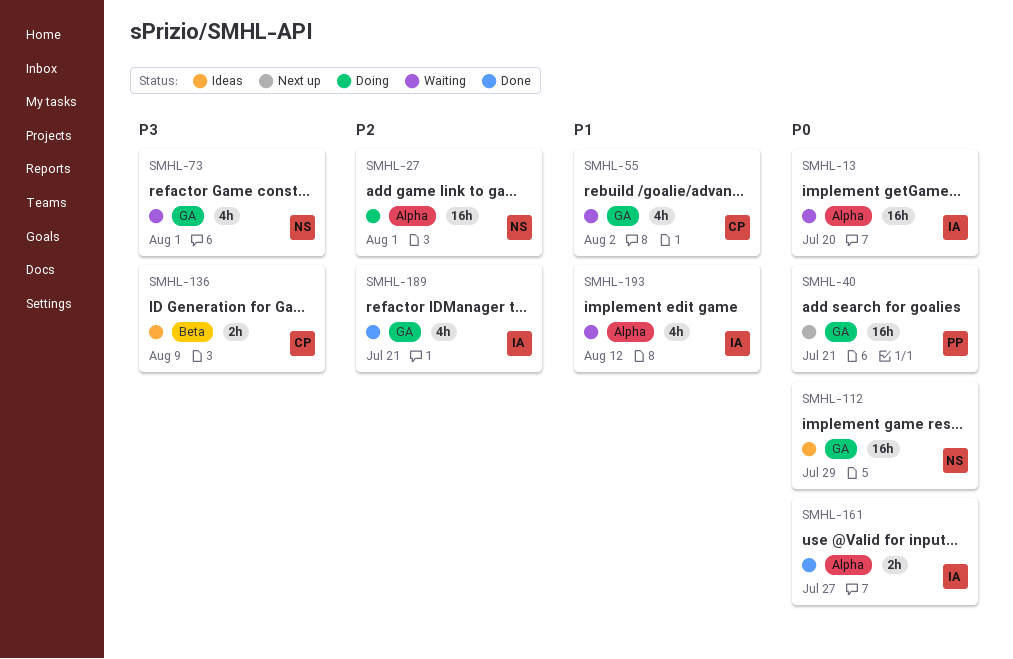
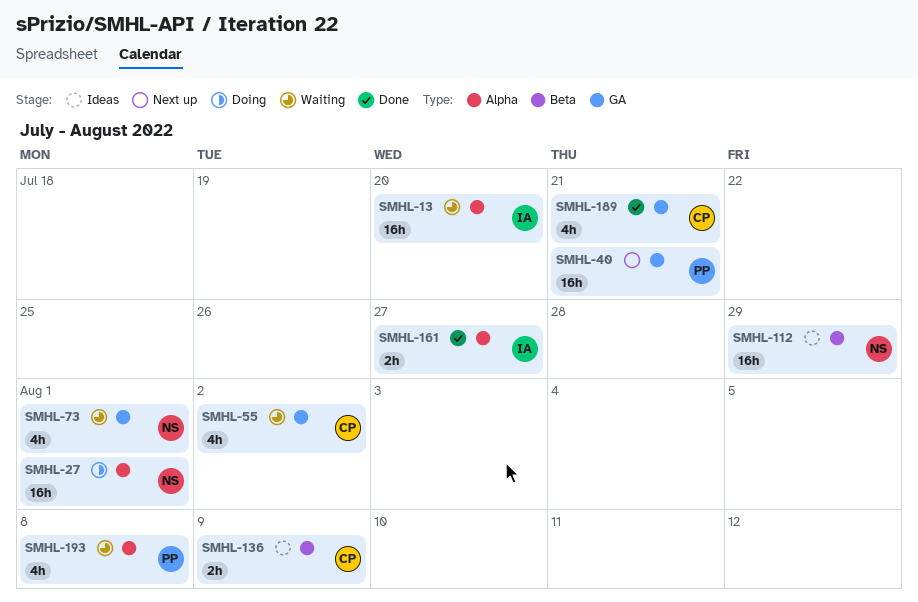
SMHL-112, label: GA -> Beta
SMHL-189, owner: IA -> CP
SMHL-193, owner: IA -> PP
SMHL-193, due: Aug 12 -> Aug 8

